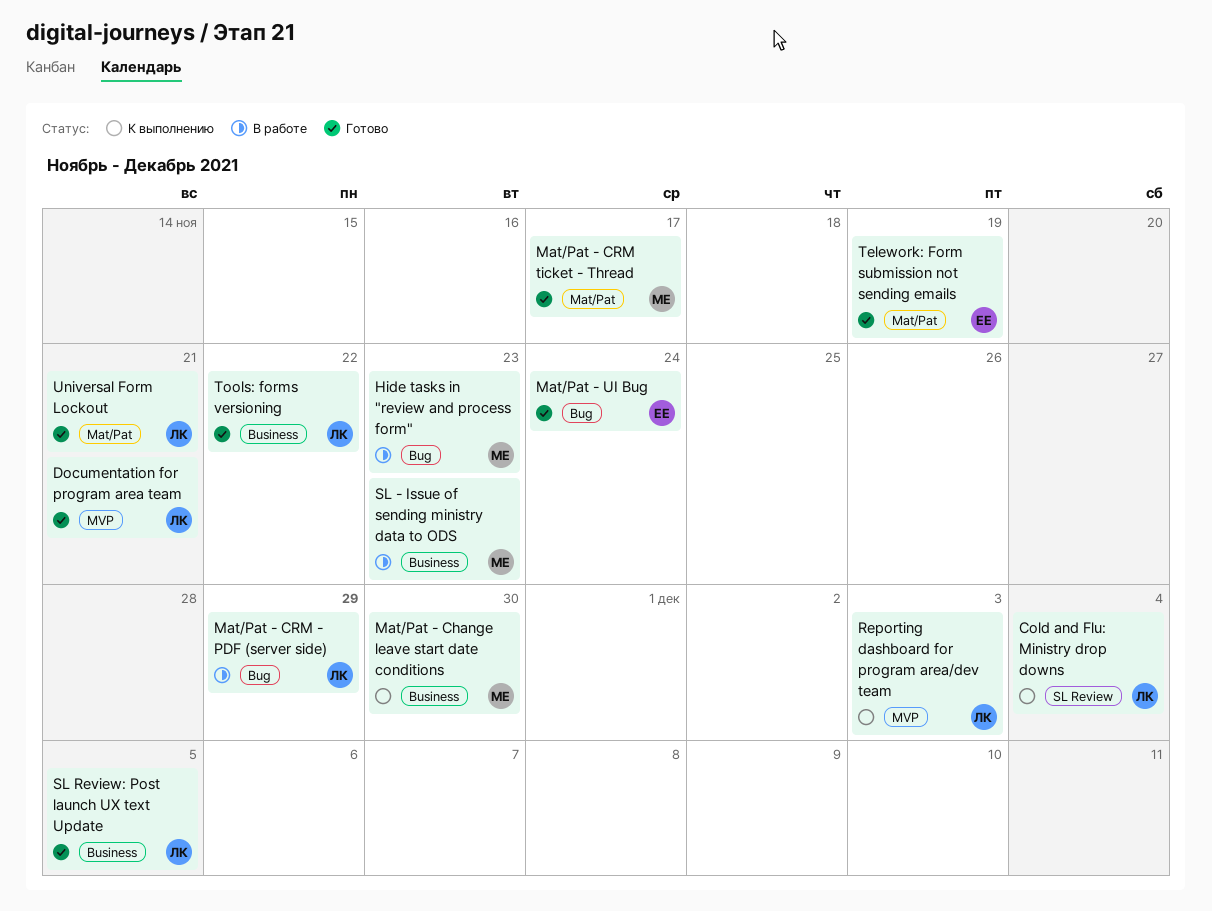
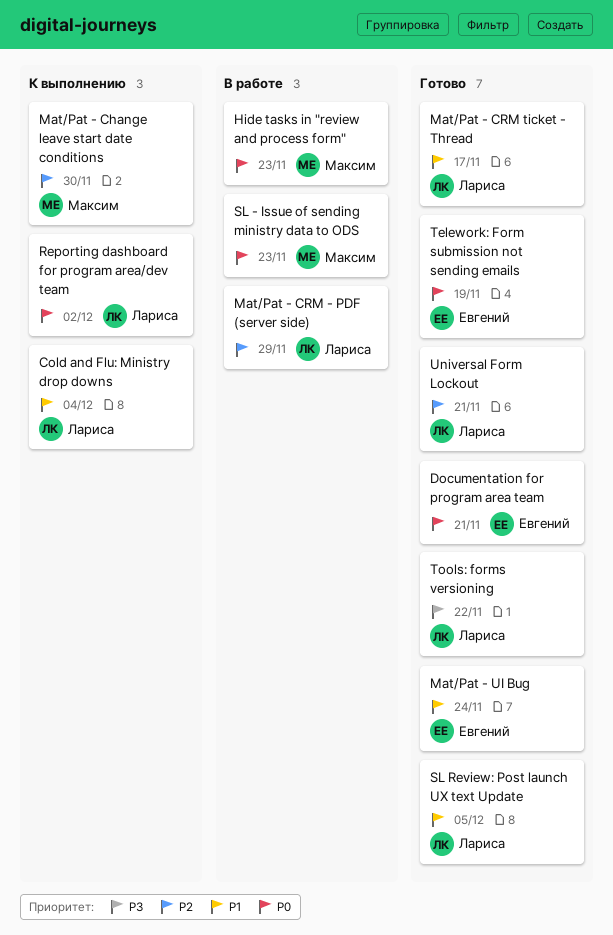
Documentation for program area team, owner: Лариса -> Евгений
Mat/Pat - CRM ticket - Thread, owner: Максим -> Лариса
Reporting dashboard for program area/dev team, due: Dec 3 -> Dec 2

